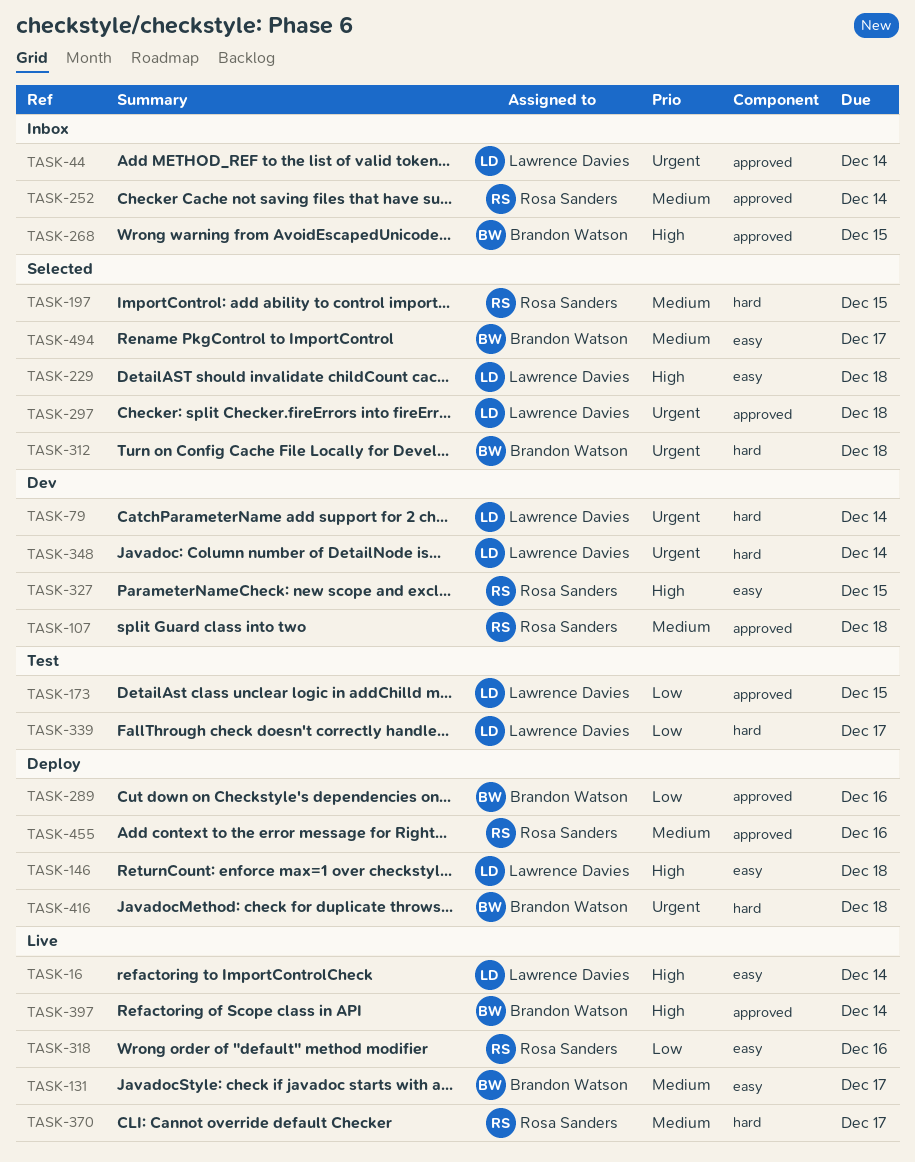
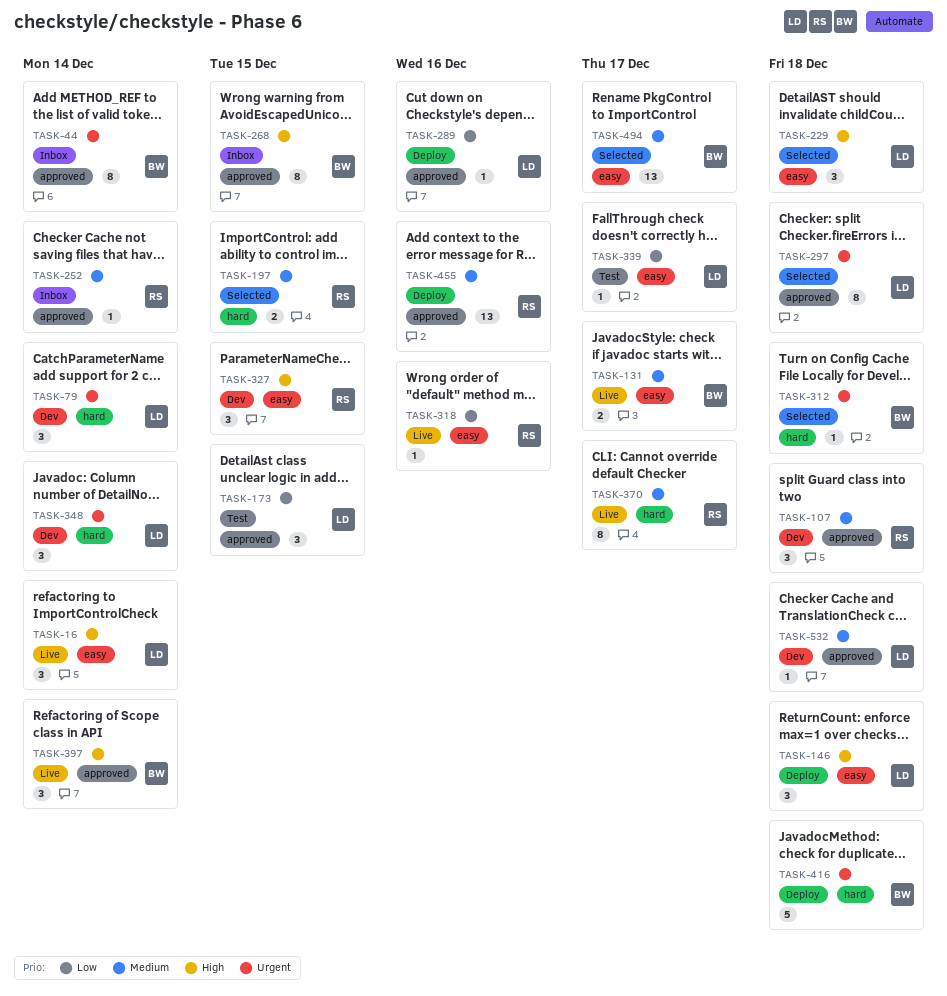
TASK-44, owner: Lawrence Davies -> Brandon Watson
TASK-289, owner: Brandon Watson -> Lawrence Davies
TASK-339, label: hard -> easy
TASK-532: none -> present

